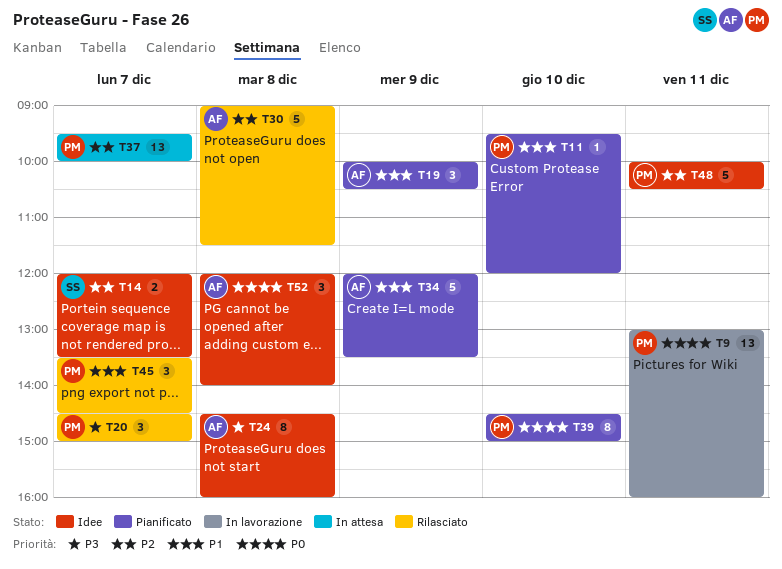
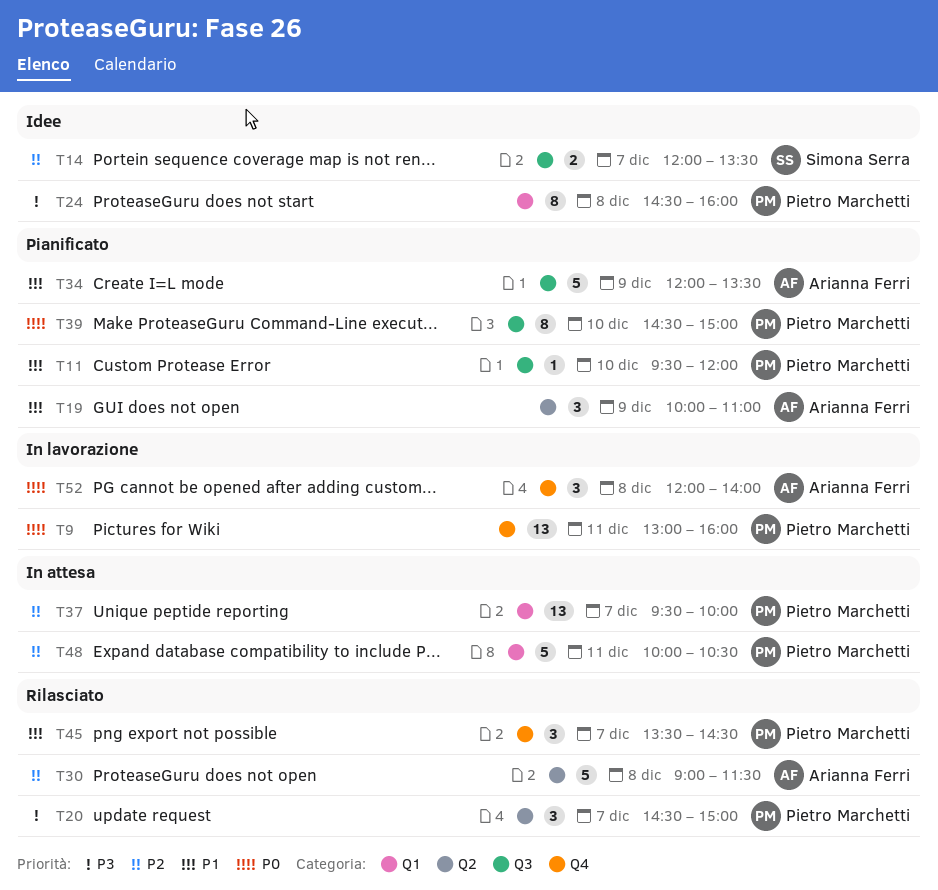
T19, ends: 10:30 -> 11:00
T24, owner: Arianna Ferri -> Pietro Marchetti
T48, status: Idee -> In attesa
T52, status: Idee -> In lavorazione

